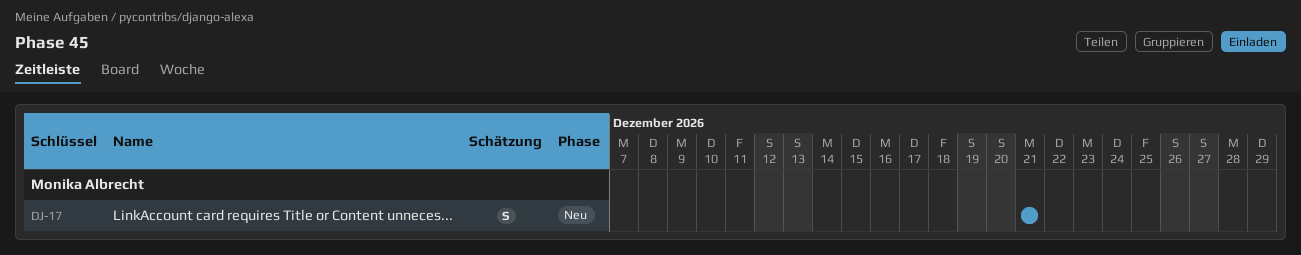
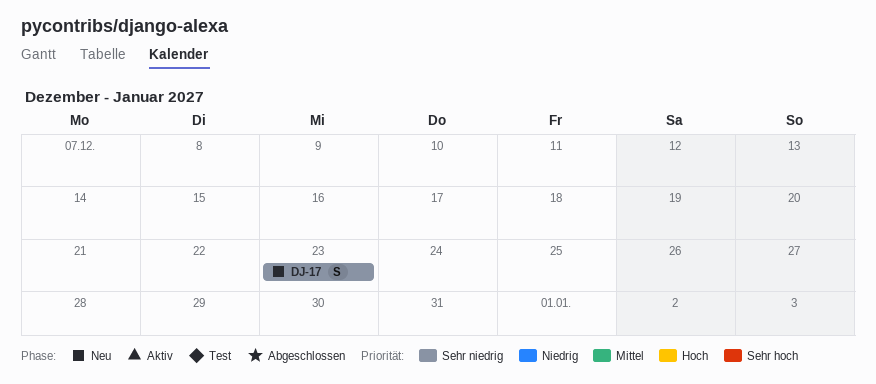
DJ-17, start: Dec 21 -> Dec 23
DJ-17, due: Dec 21 -> Dec 23

